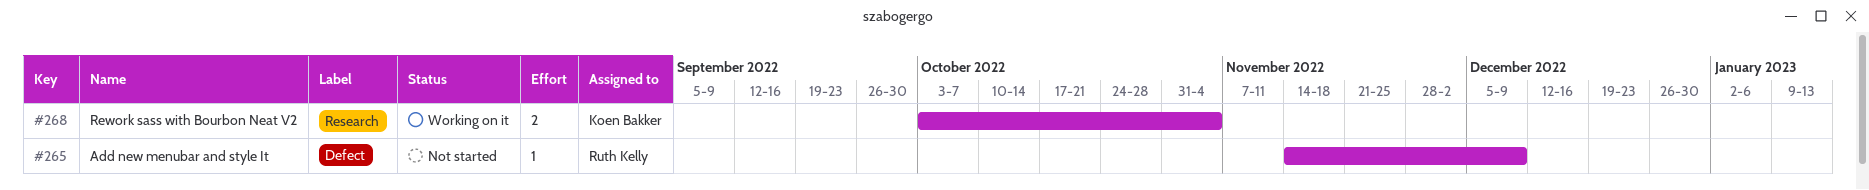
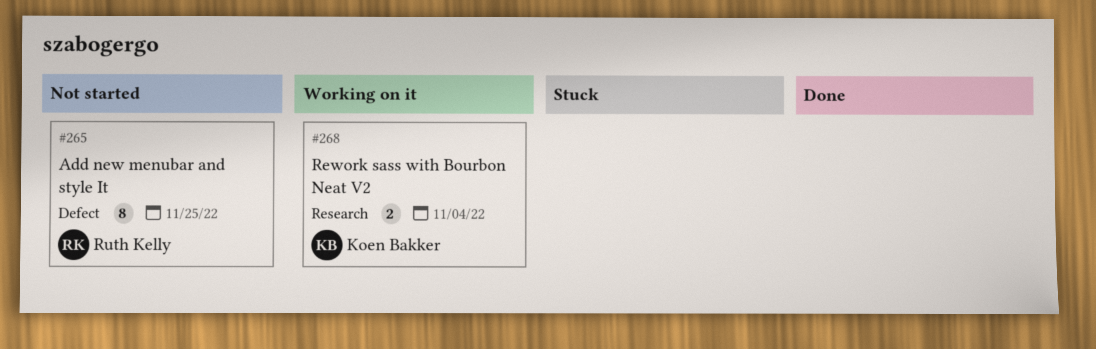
#265, estimate: 1 -> 8
#265, due: Dec 9 -> Nov 25

